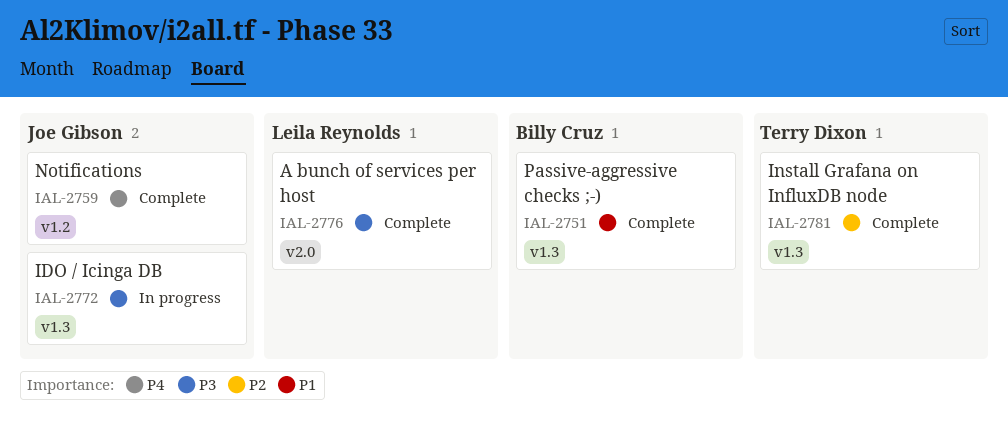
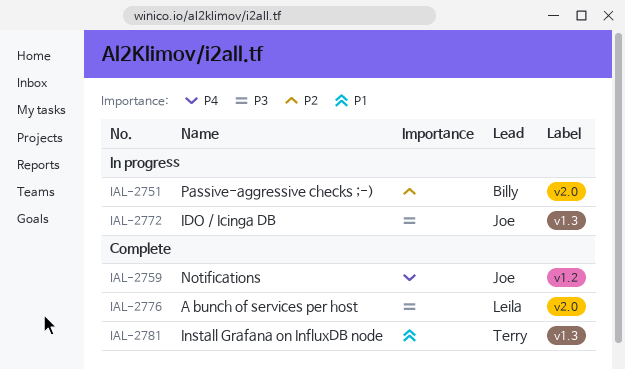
IAL-2751, status: Complete -> In progress
IAL-2751, priority: P1 -> P2
IAL-2751, label: v1.3 -> v2.0
IAL-2781, priority: P2 -> P1

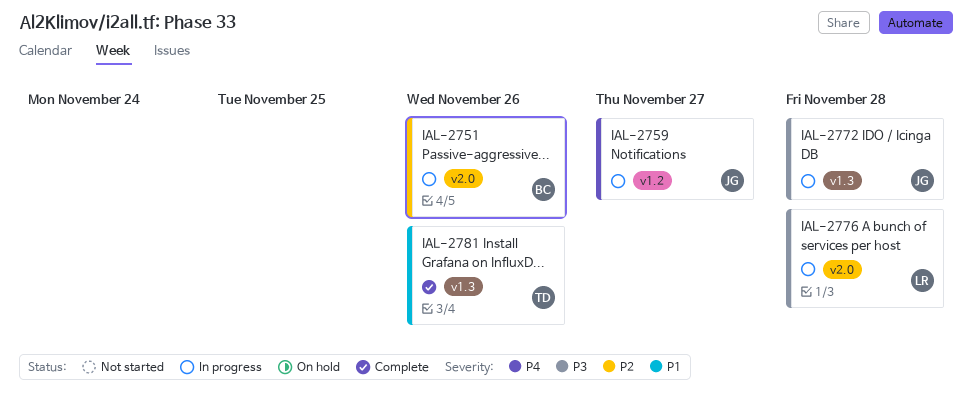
IAL-2759, status: Complete -> In progress
IAL-2776, status: Complete -> In progress

